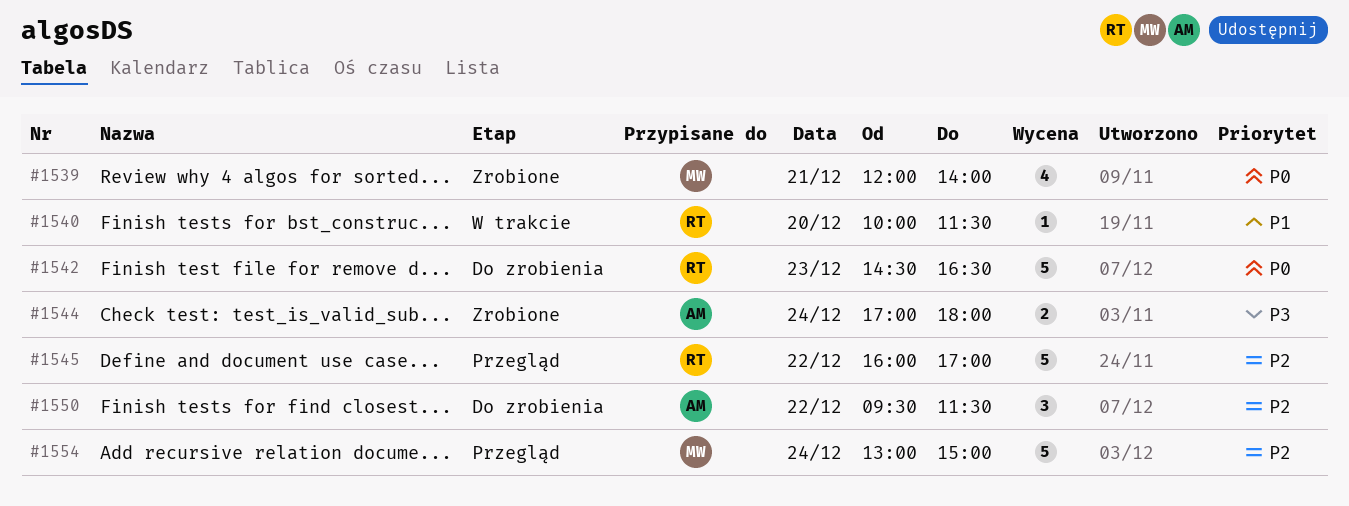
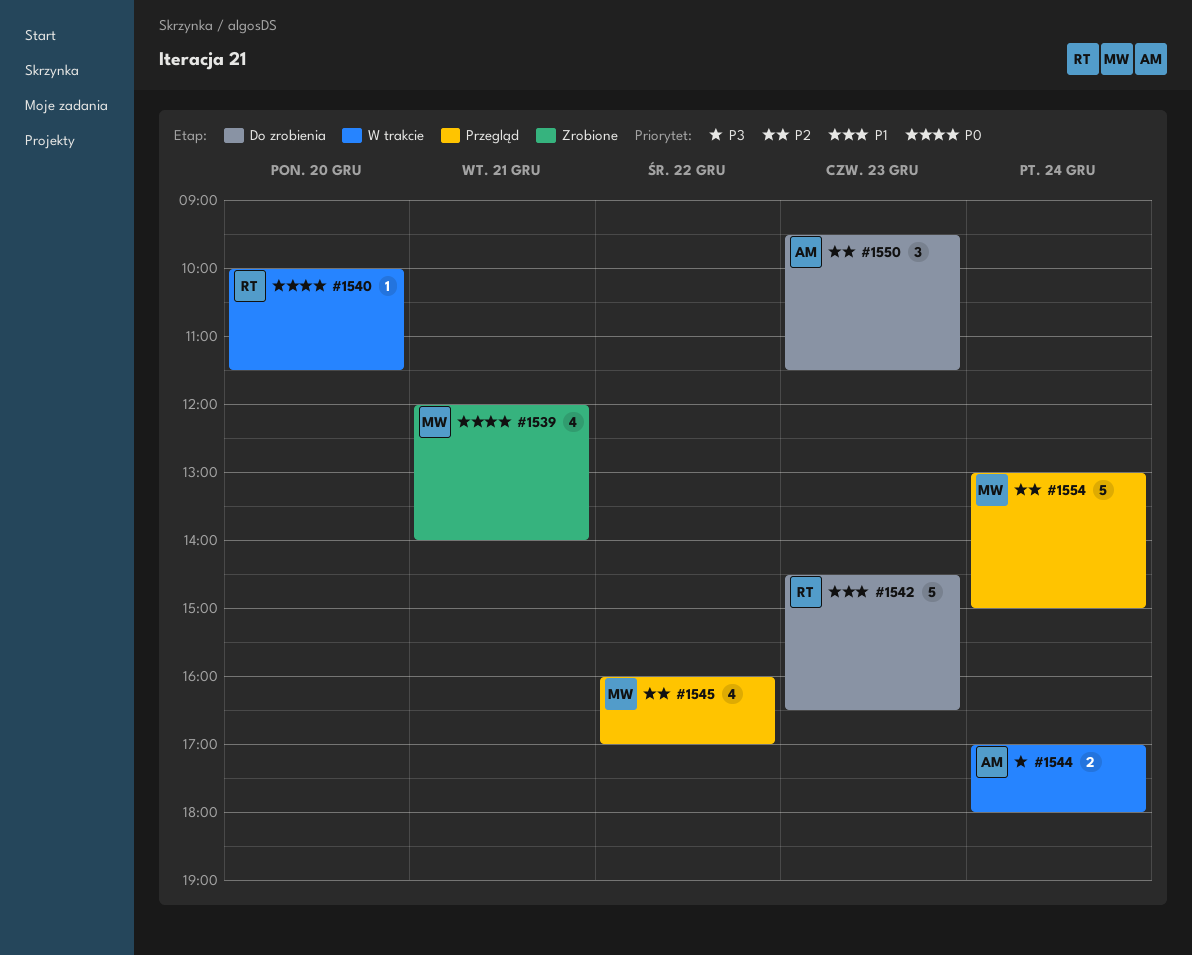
#1540, priority: P1 -> P0
#1542, priority: P0 -> P1
#1544, status: Zrobione -> W trakcie
#1545, owner: RT -> MW
#1545, estimate: 5 -> 4
#1550, day: Dec 22 -> Dec 23

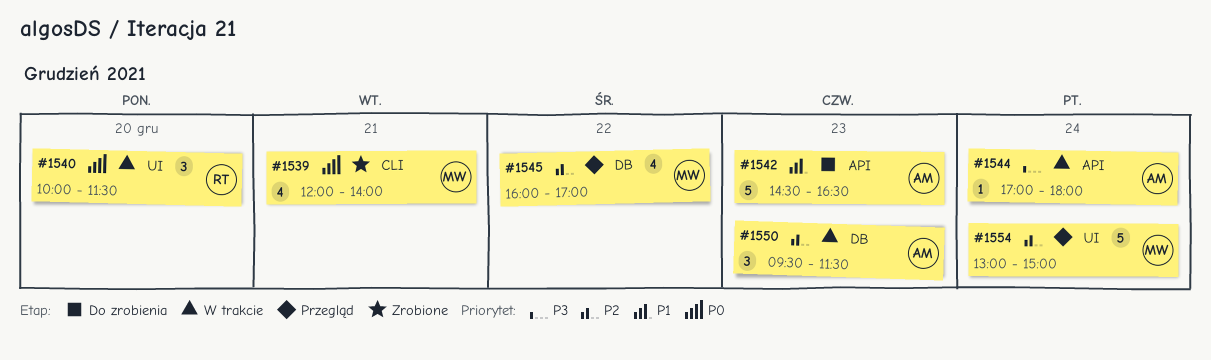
#1540, estimate: 1 -> 3
#1542, owner: RT -> AM
#1544, estimate: 2 -> 1
#1550, status: Do zrobienia -> W trakcie

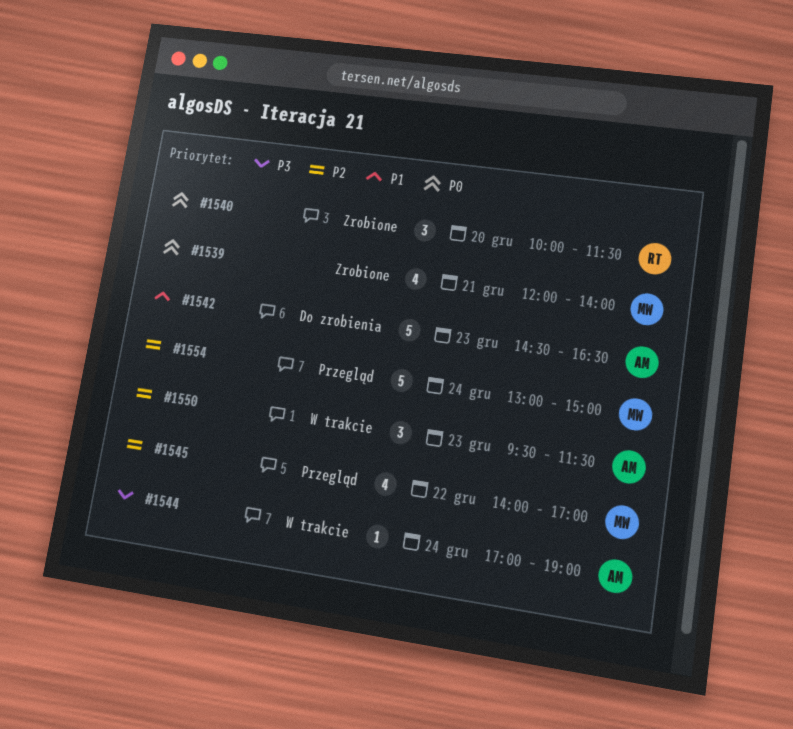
#1540, status: W trakcie -> Zrobione
#1544, ends: 18:00 -> 19:00
#1545, begins: 16:00 -> 14:00

